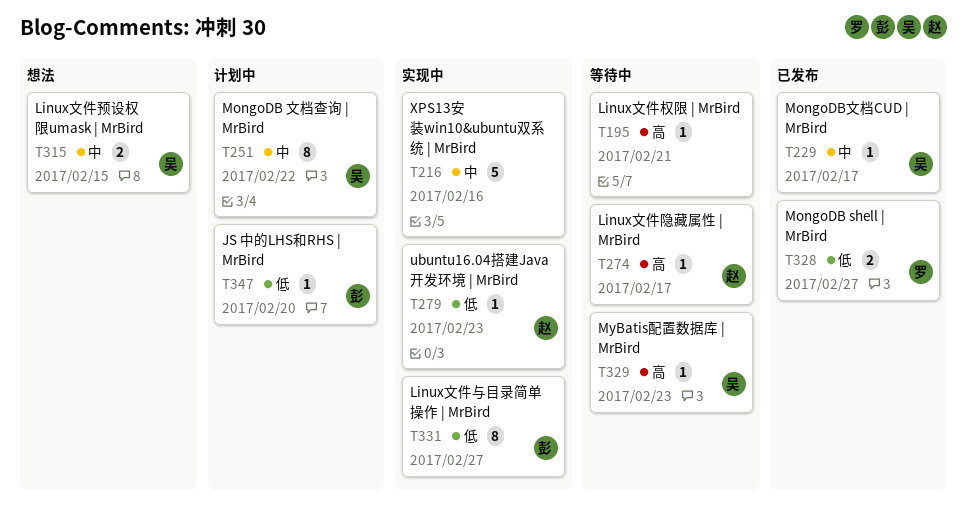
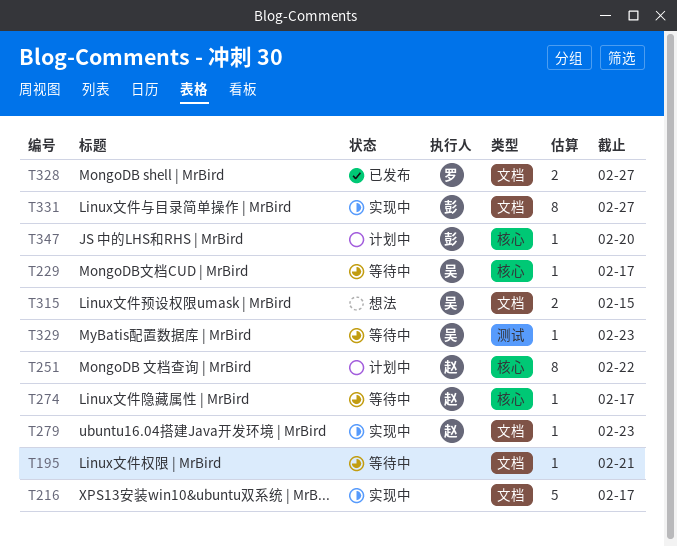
T216, due: Feb 16 -> Feb 17
T229, status: 已发布 -> 等待中
T251, owner: 吴 -> 赵

